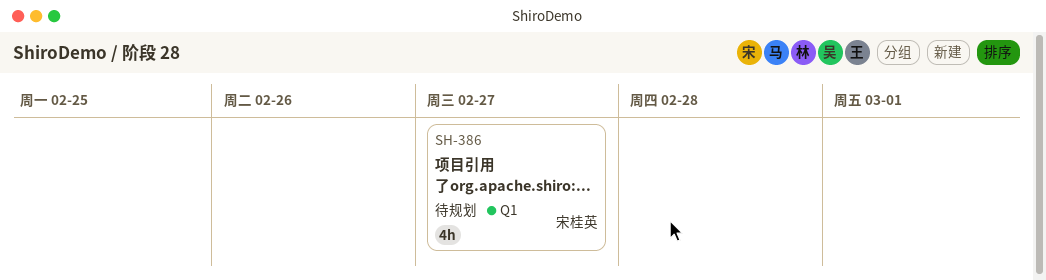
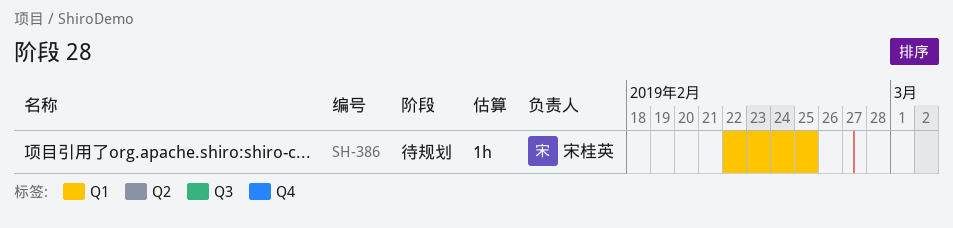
SH-386, estimate: 4h -> 1h
SH-386, due: Feb 27 -> Feb 25

